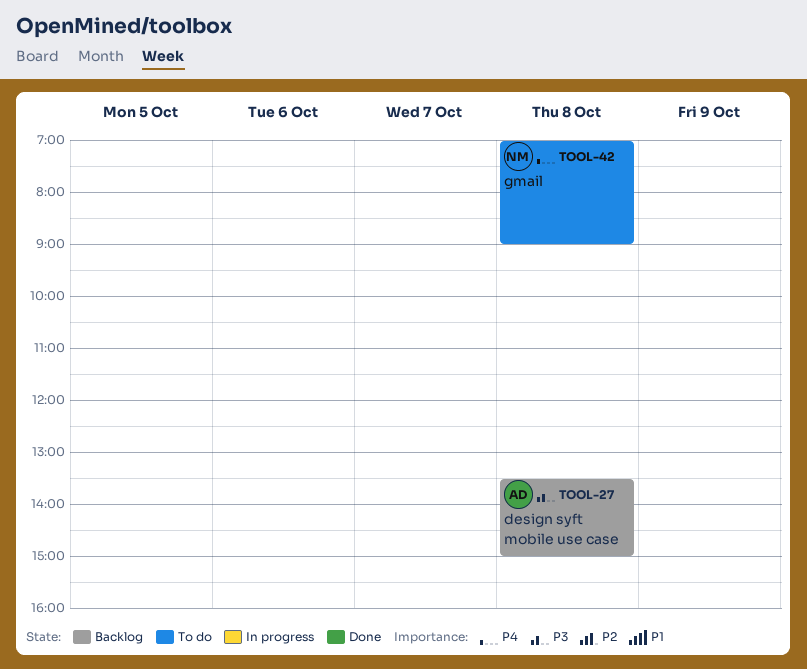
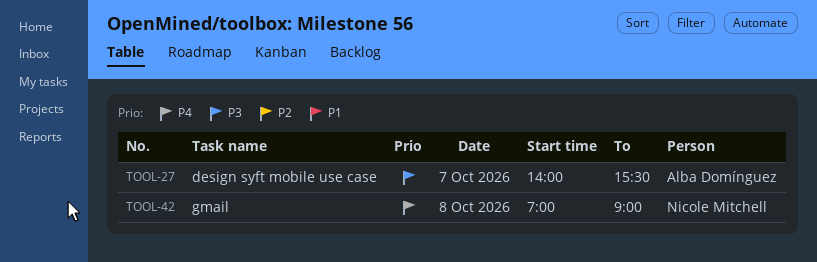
TOOL-27, day: Oct 8 -> Oct 7
TOOL-27, begins: 13:30 -> 14:00
TOOL-27, ends: 15:00 -> 15:30

